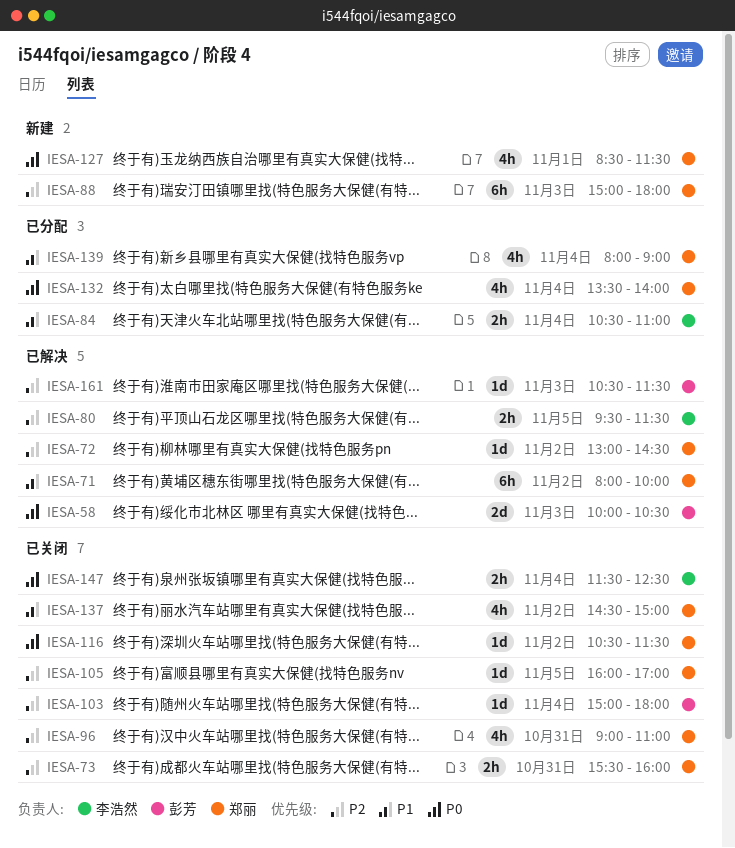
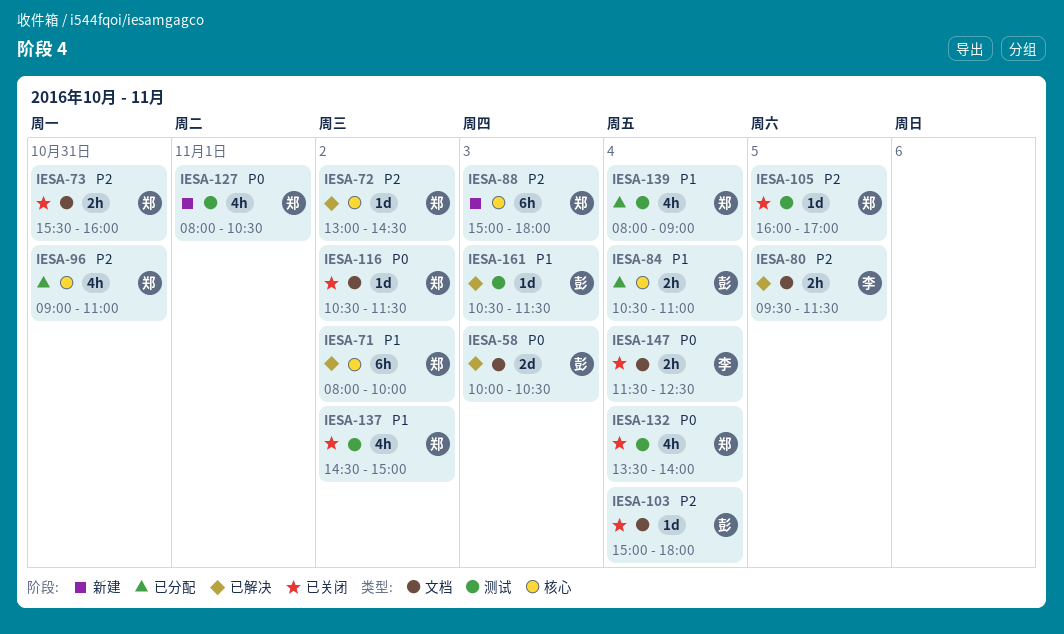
IESA-84, owner: 李浩然 -> 彭芳
IESA-96, status: 已关闭 -> 已分配
IESA-127, begins: 08:30 -> 08:00
IESA-127, ends: 11:30 -> 10:30
IESA-132, status: 已分配 -> 已关闭
IESA-161, priority: P2 -> P1

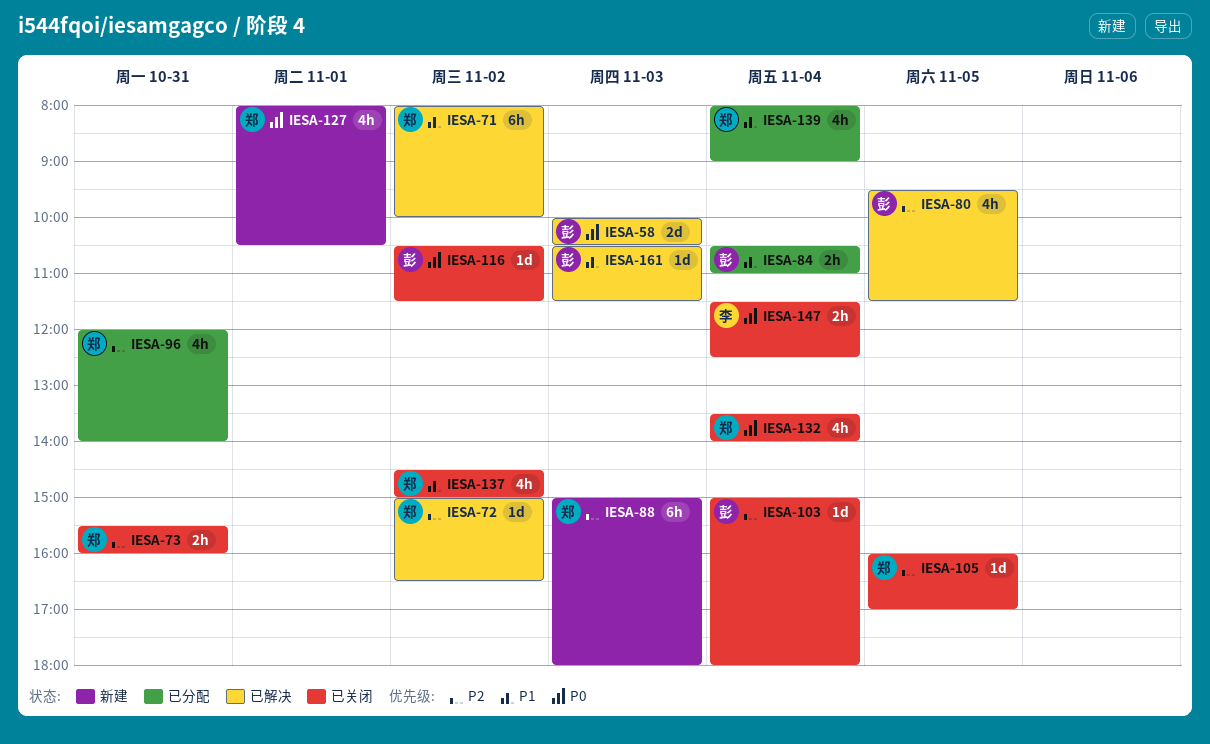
IESA-72, begins: 13:00 -> 15:00
IESA-72, ends: 14:30 -> 16:30
IESA-80, owner: 李 -> 彭
IESA-80, estimate: 2h -> 4h
IESA-96, begins: 09:00 -> 12:00
IESA-96, ends: 11:00 -> 14:00
IESA-116, owner: 郑 -> 彭

